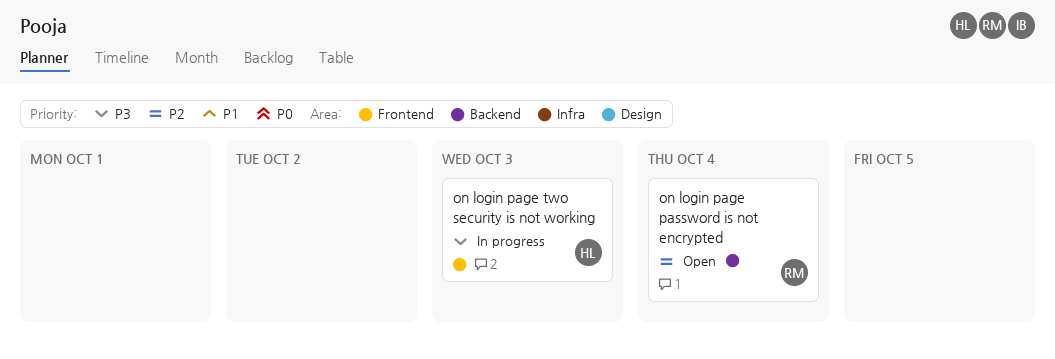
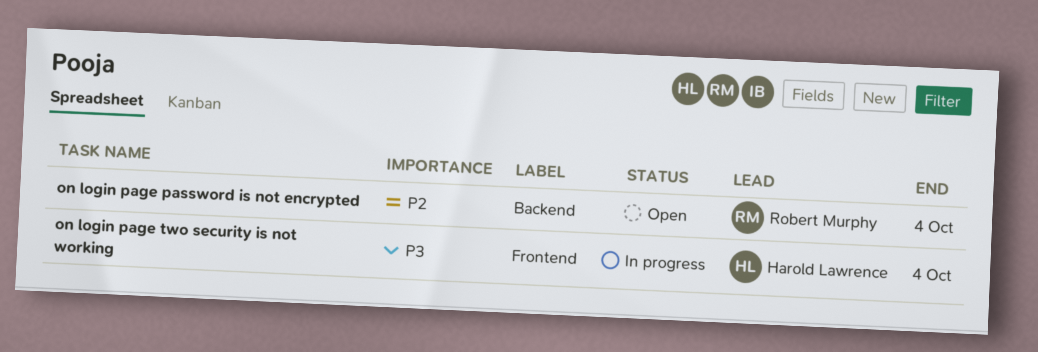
on login page two security is not working, due: Oct 3 -> Oct 4

